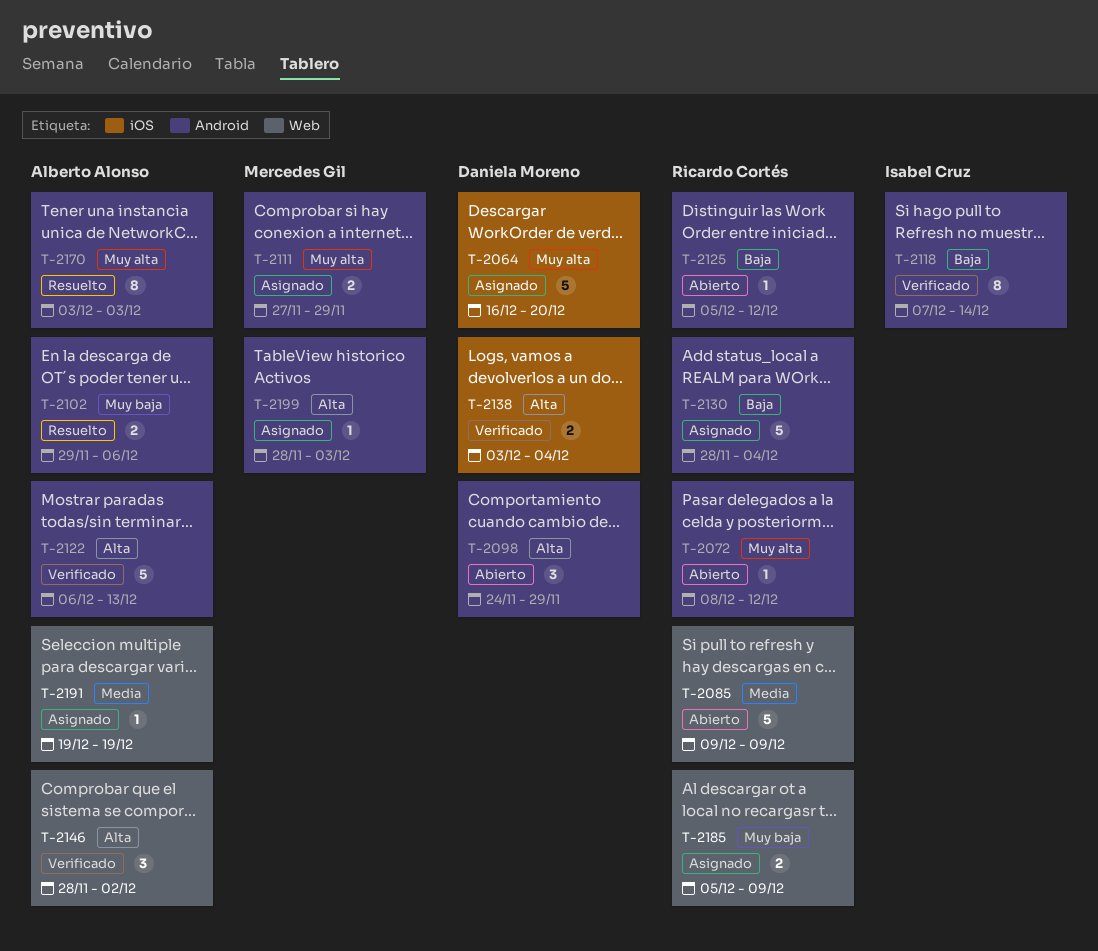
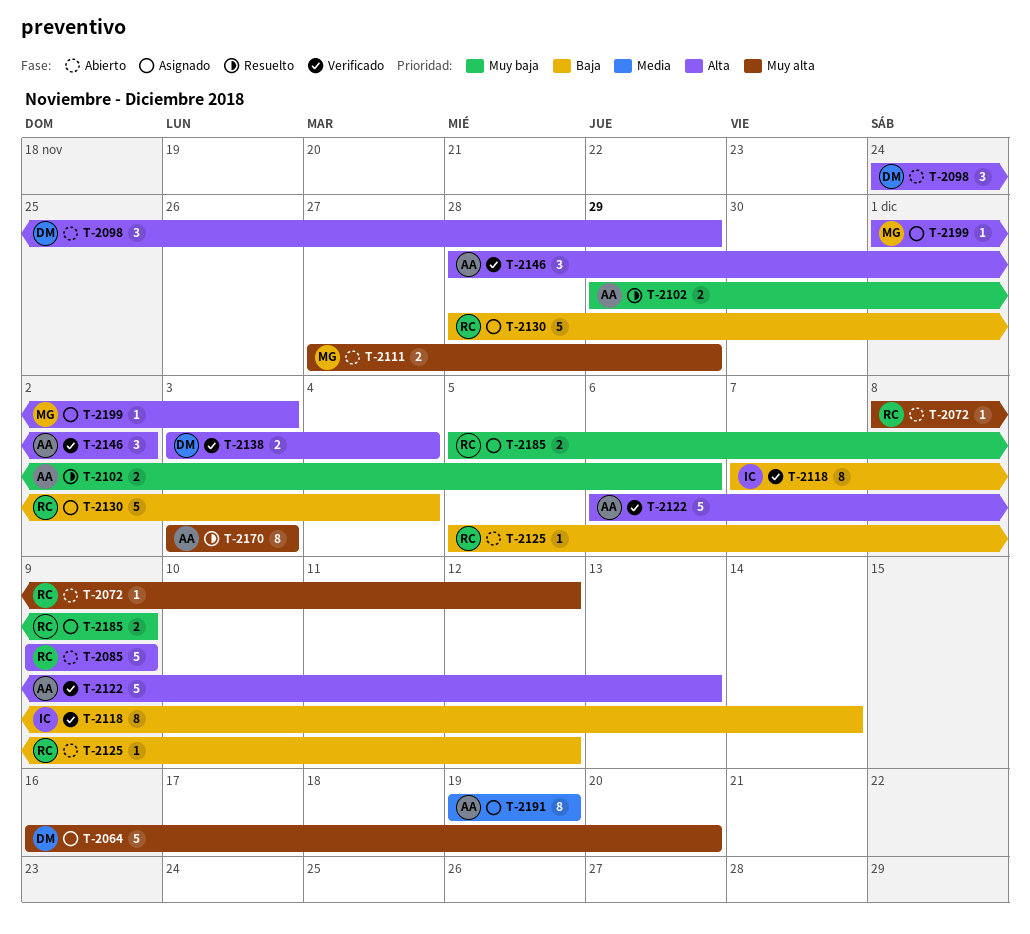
T-2085, priority: Media -> Alta
T-2111, status: Asignado -> Abierto
T-2191, estimate: 1 -> 8
T-2199, start: Nov 28 -> Dec 1

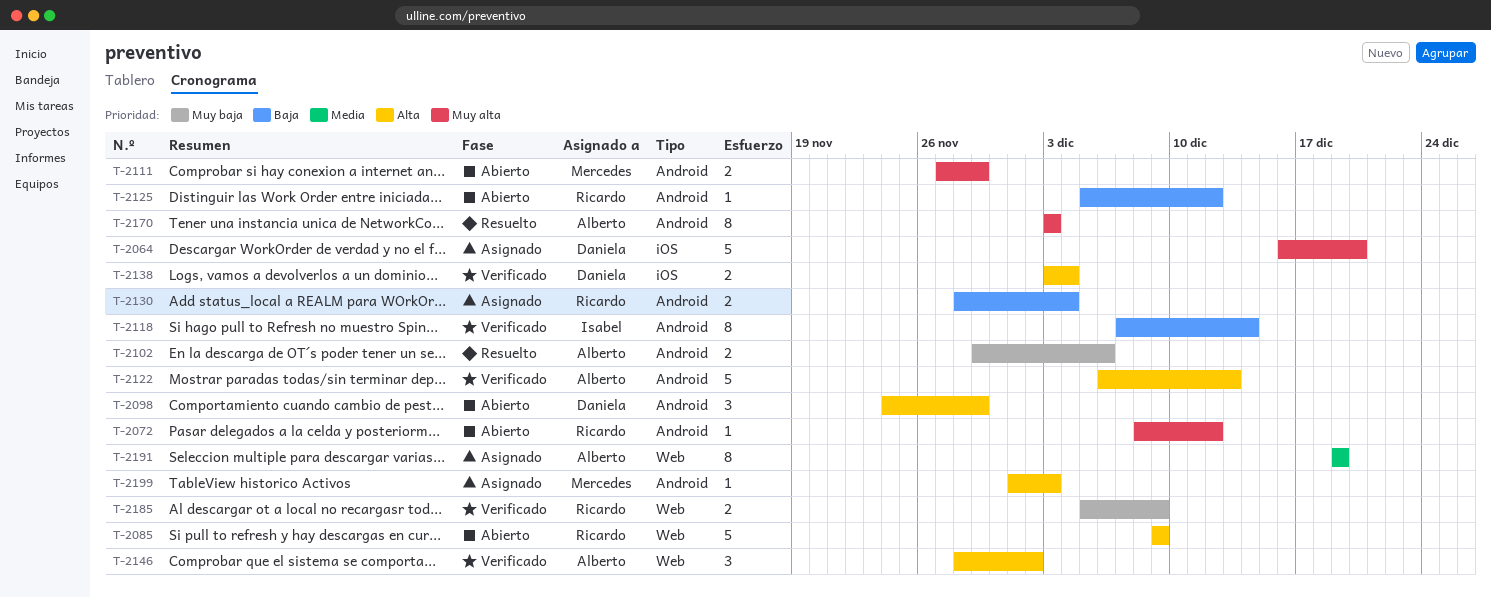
T-2130, estimate: 5 -> 2
T-2185, status: Asignado -> Verificado

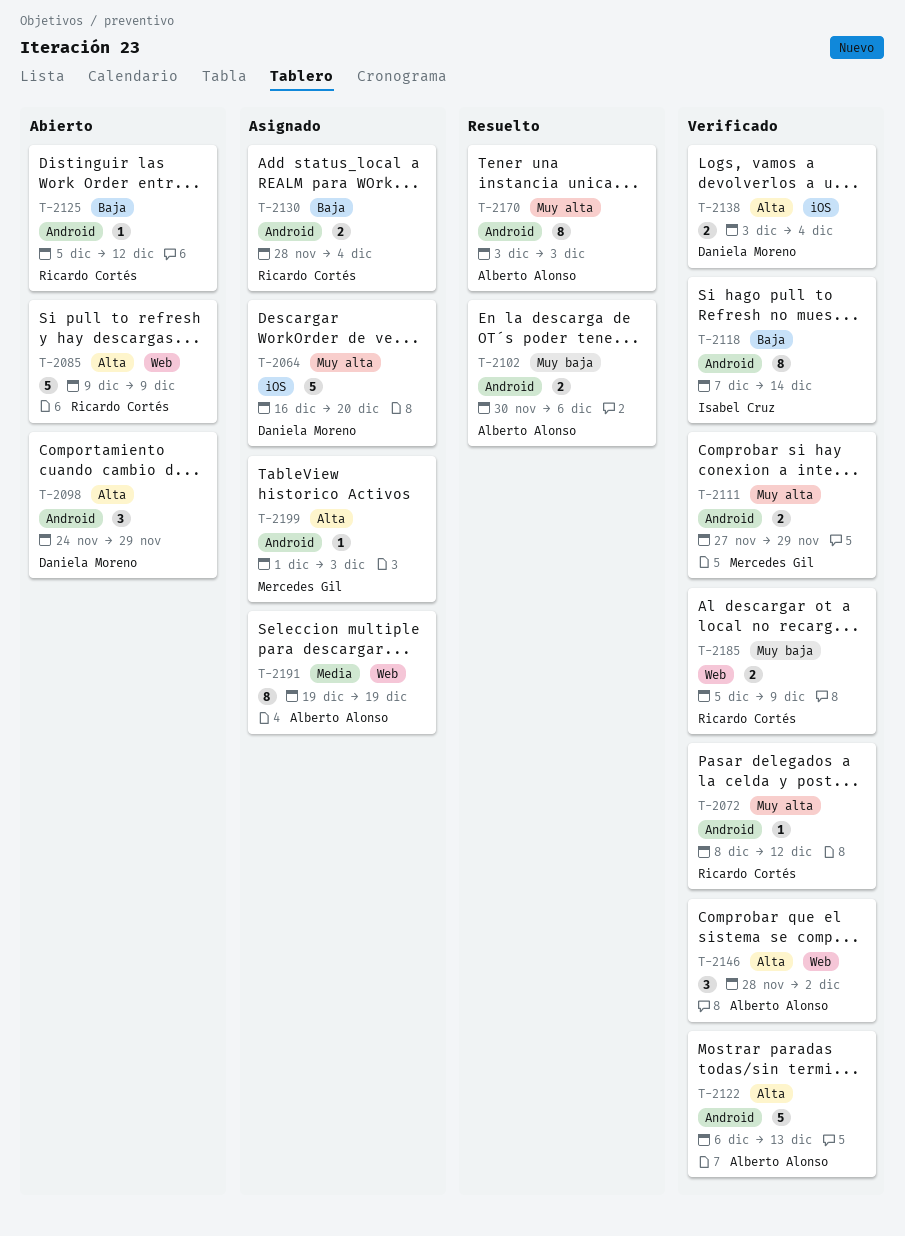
T-2072, status: Abierto -> Verificado
T-2102, start: Nov 29 -> Nov 30
T-2111, status: Abierto -> Verificado

